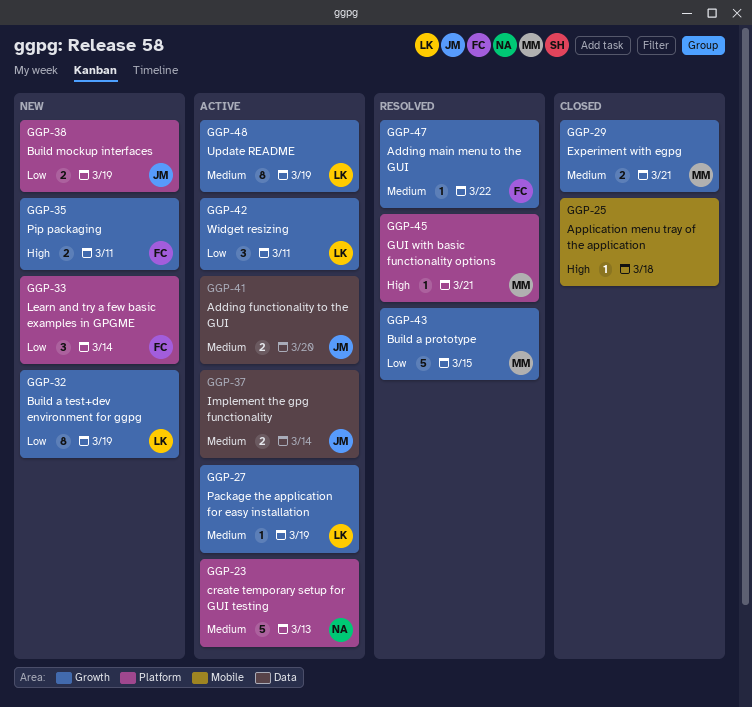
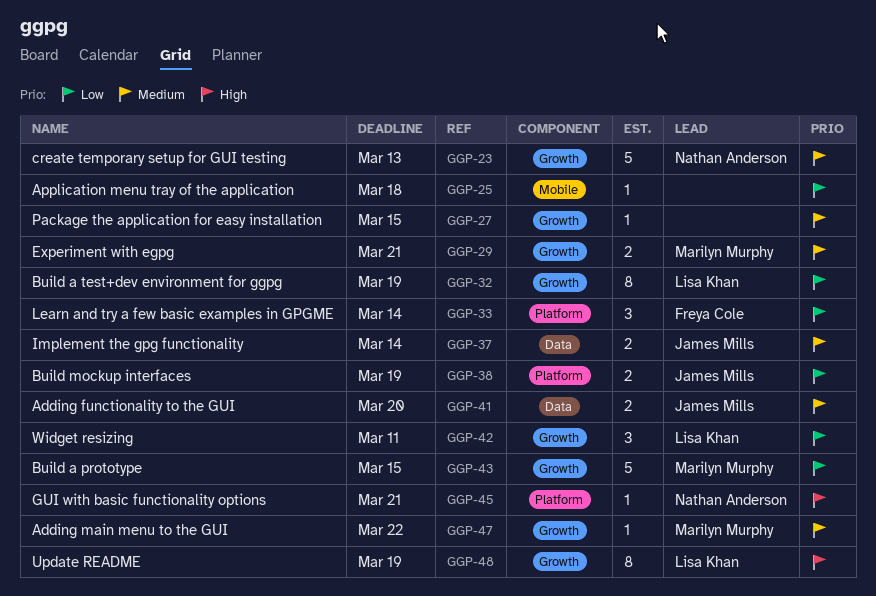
GGP-23, label: Platform -> Growth
GGP-25, priority: High -> Low
GGP-27, owner: Lisa Khan -> none
GGP-27, due: Mar 19 -> Mar 15
GGP-35: present -> none
GGP-45, owner: Marilyn Murphy -> Nathan Anderson
GGP-47, owner: Freya Cole -> Marilyn Murphy
GGP-48, priority: Medium -> High

